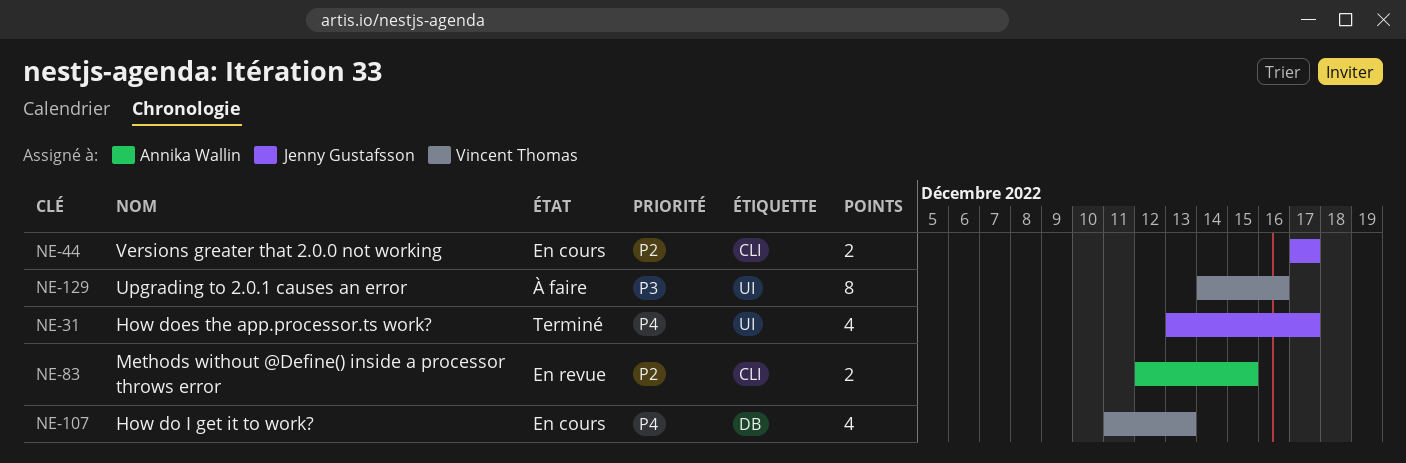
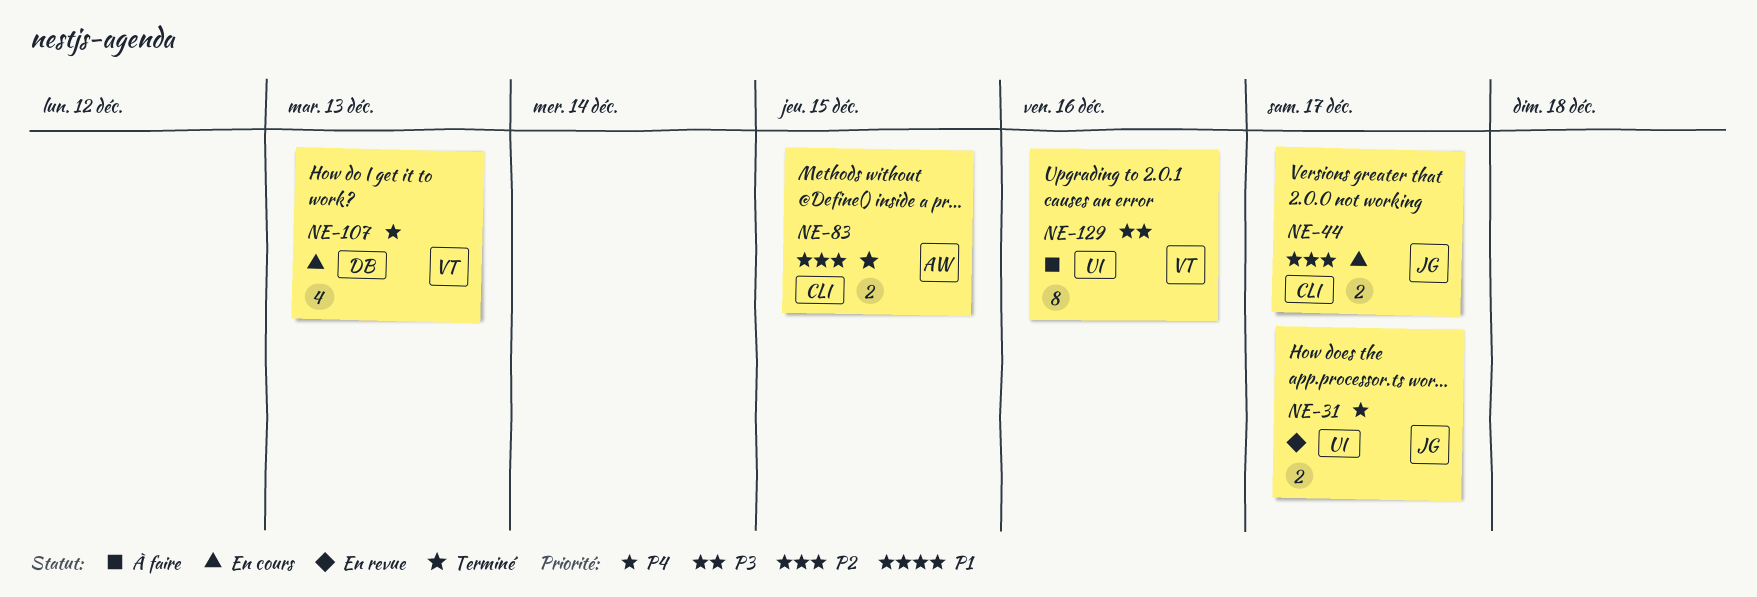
NE-31, status: Terminé -> En revue
NE-31, estimate: 4 -> 2
NE-83, status: En revue -> Terminé

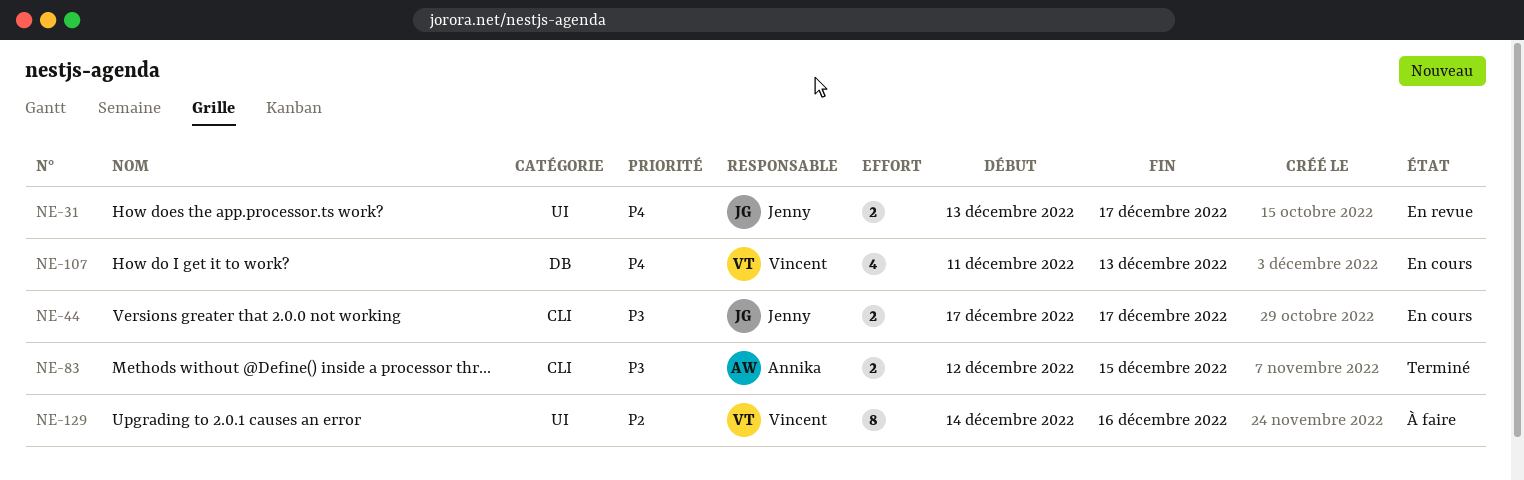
NE-44, priority: P2 -> P3
NE-83, priority: P2 -> P3
NE-129, priority: P3 -> P2

